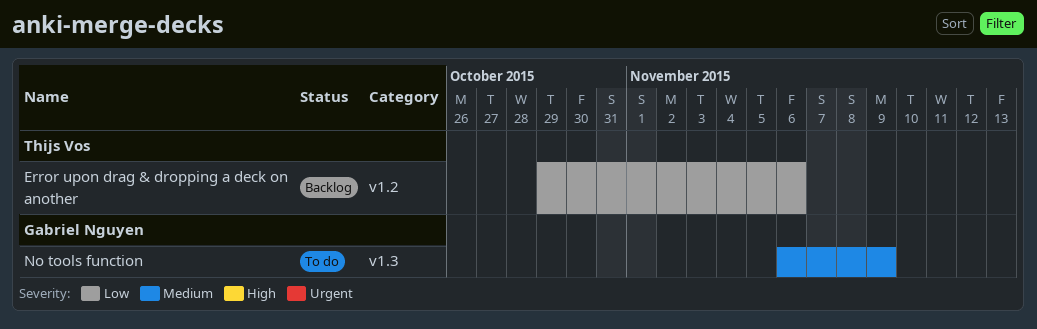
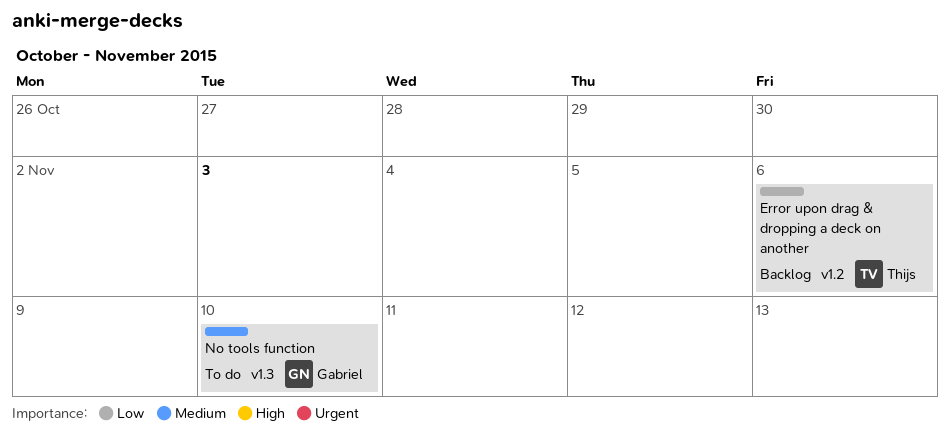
No tools function, due: Nov 9 -> Nov 10

